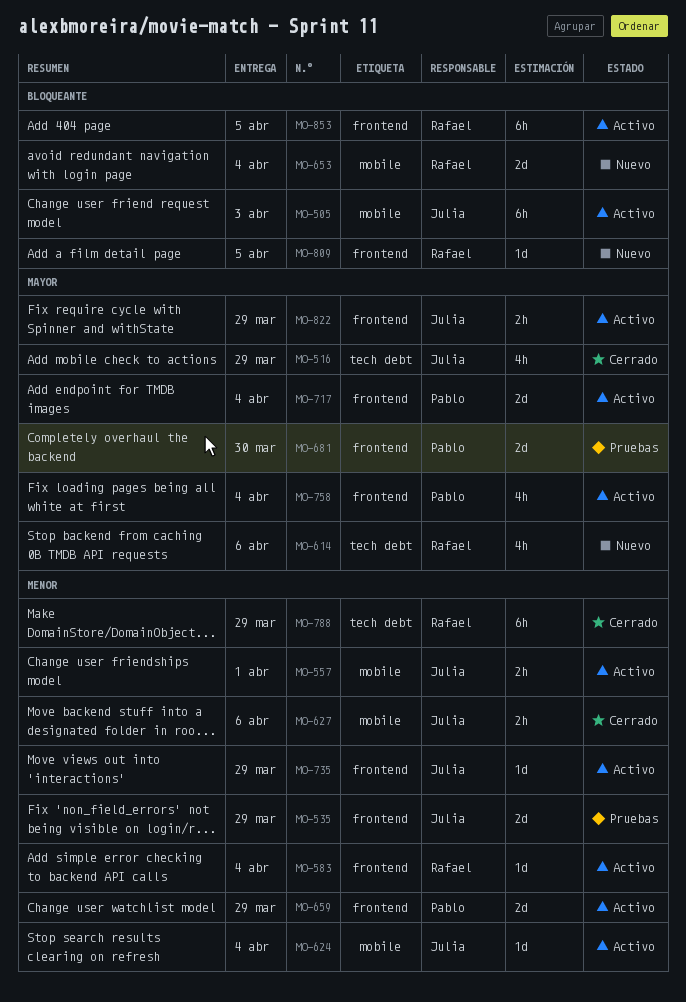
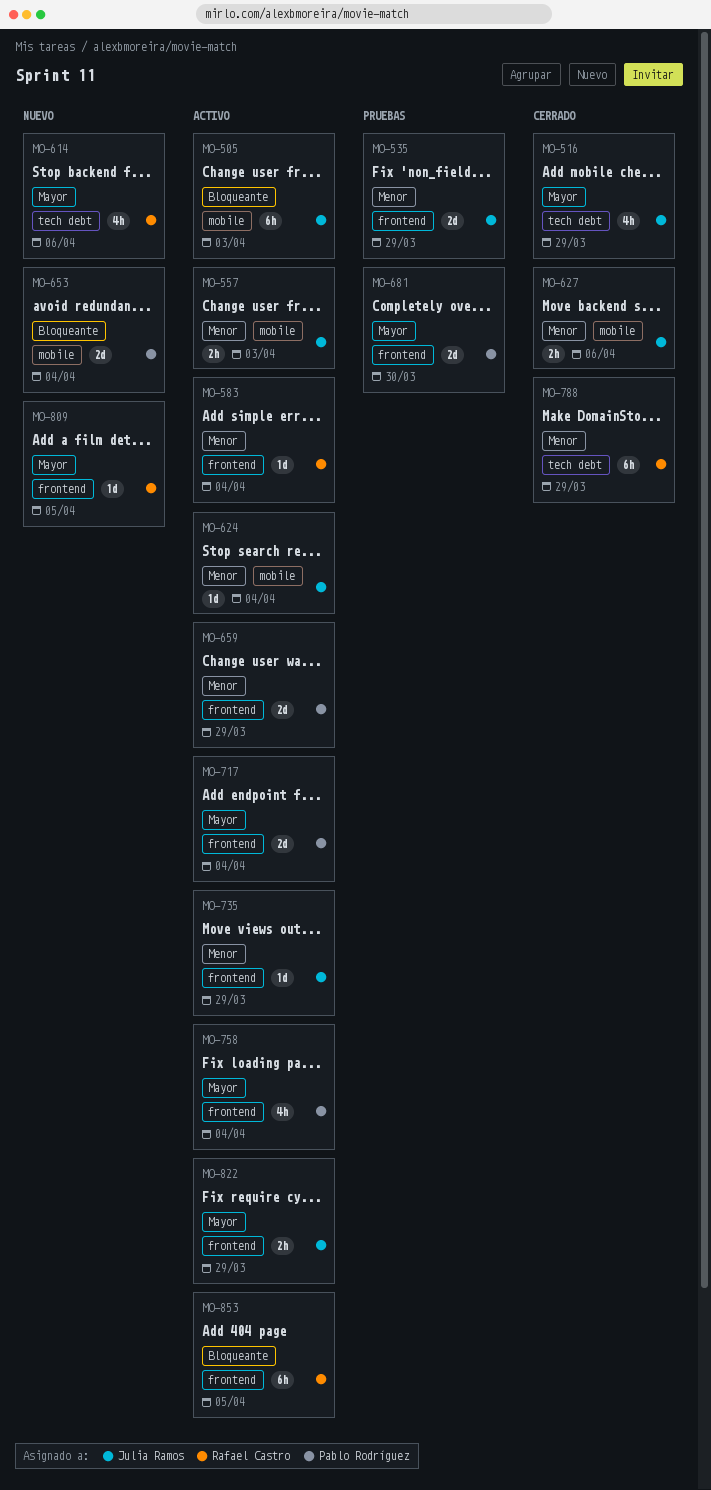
MO-557, due: Apr 1 -> Apr 3
MO-653, owner: Rafael Castro -> Pablo Rodríguez
MO-809, priority: Bloqueante -> Mayor

